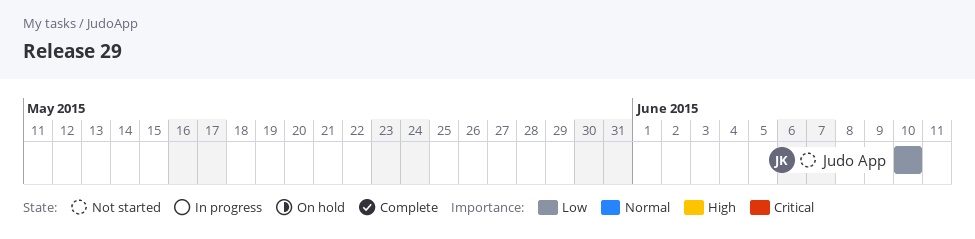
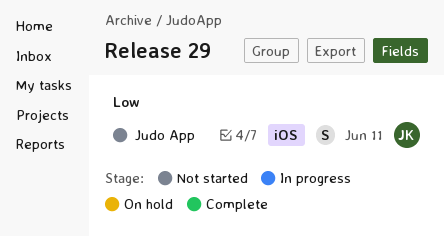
Judo App, due: Jun 10 -> Jun 11

